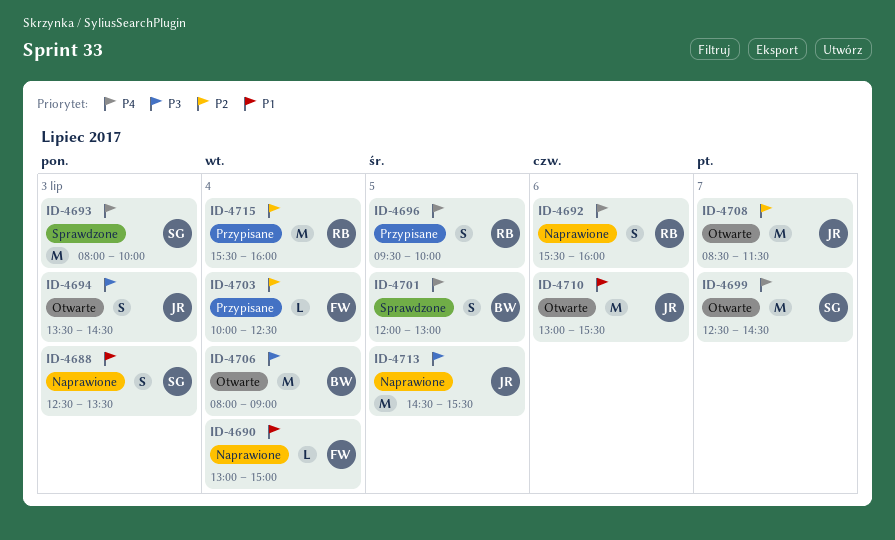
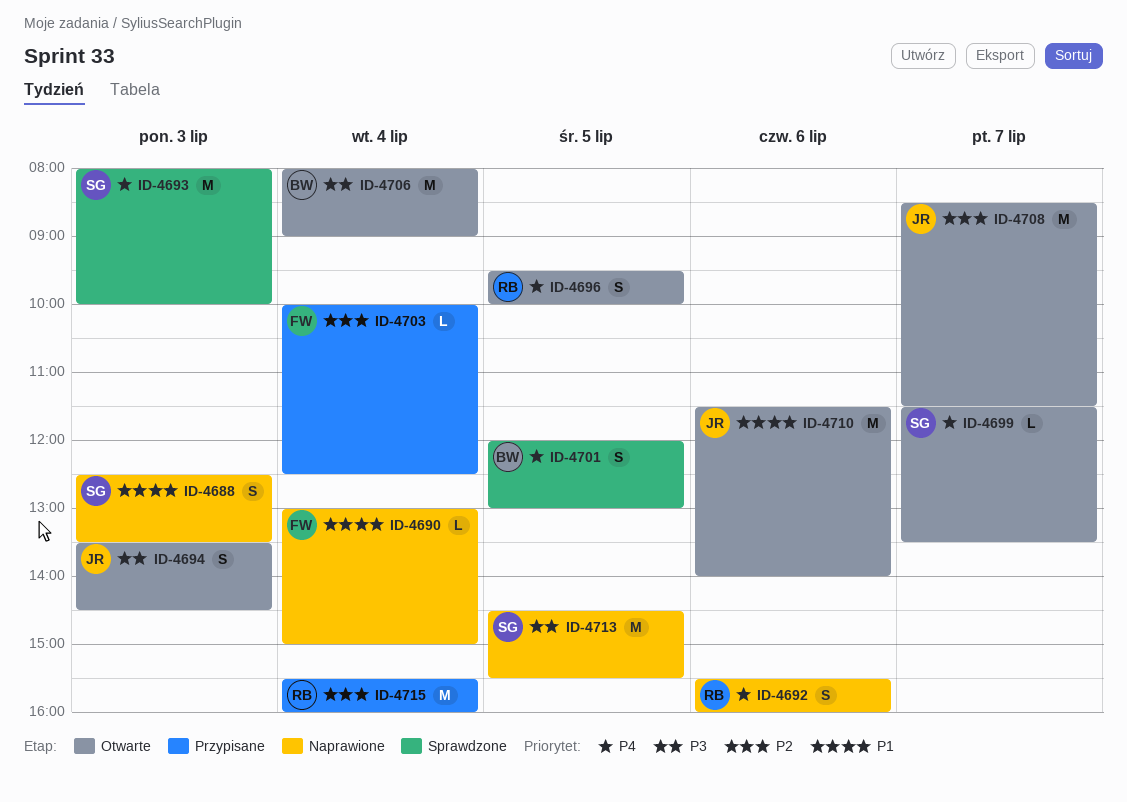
ID-4696, status: Przypisane -> Otwarte
ID-4699, estimate: M -> L
ID-4699, begins: 12:30 -> 11:30
ID-4699, ends: 14:30 -> 13:30
ID-4710, begins: 13:00 -> 11:30
ID-4710, ends: 15:30 -> 14:00
ID-4713, owner: JR -> SG

